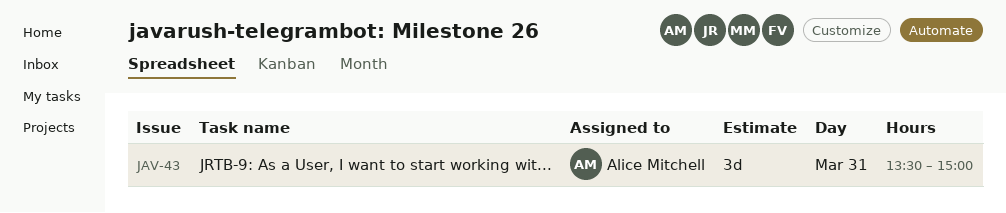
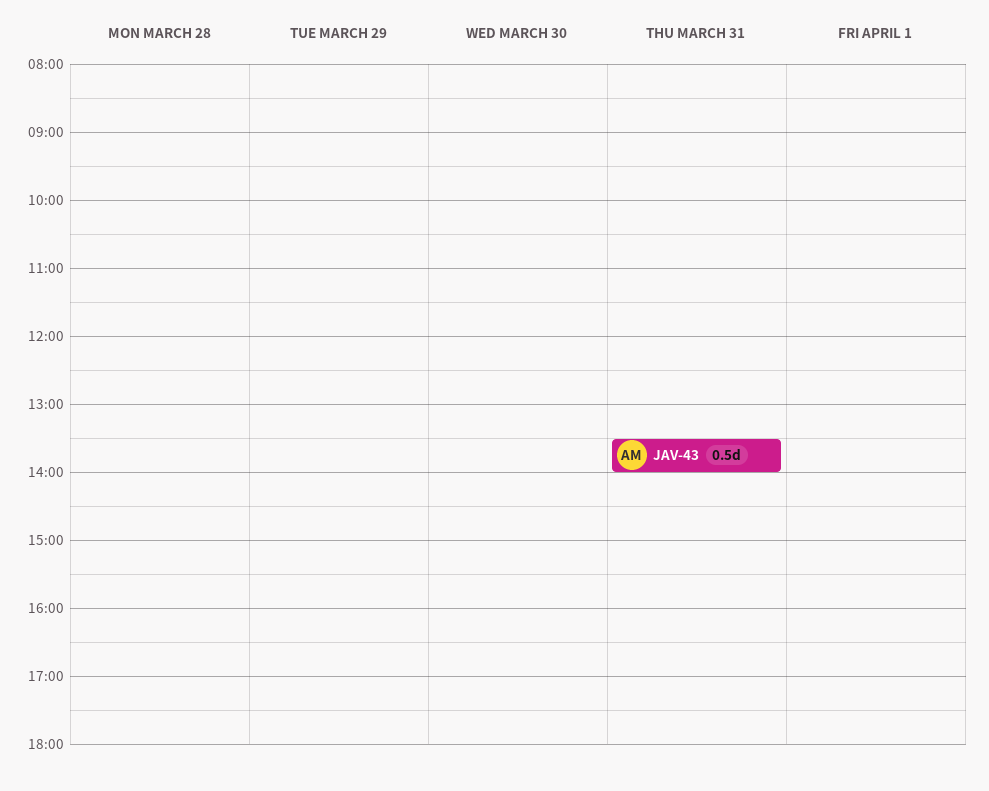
JAV-43, estimate: 3d -> 0.5d
JAV-43, ends: 15:00 -> 14:00

